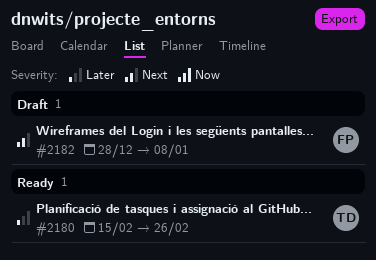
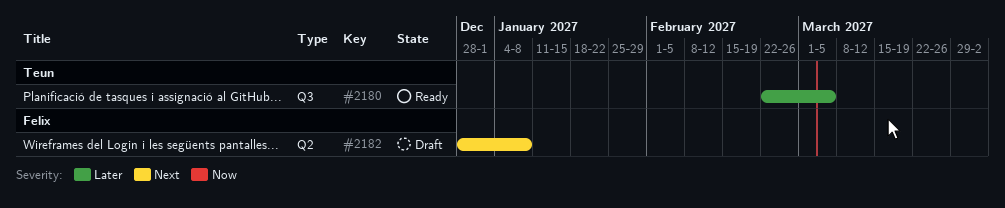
#2180, start: Feb 15 -> Feb 22
#2180, due: Feb 26 -> Mar 5

